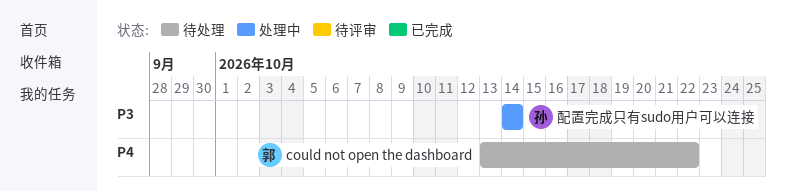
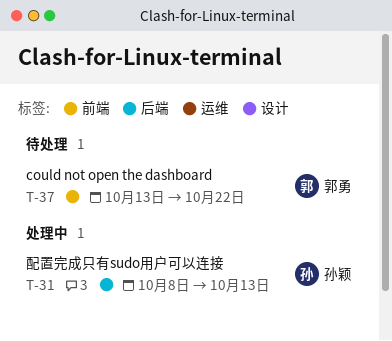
配置完成只有sudo用户可以连接, start: Oct 14 -> Oct 8
配置完成只有sudo用户可以连接, due: Oct 14 -> Oct 13

